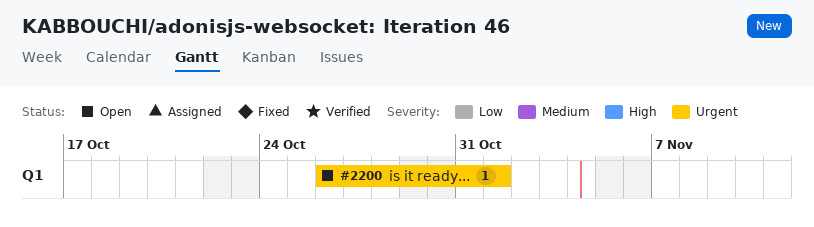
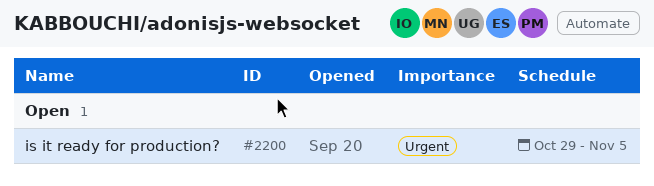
#2200, start: Oct 26 -> Oct 29
#2200, due: Nov 1 -> Nov 5

